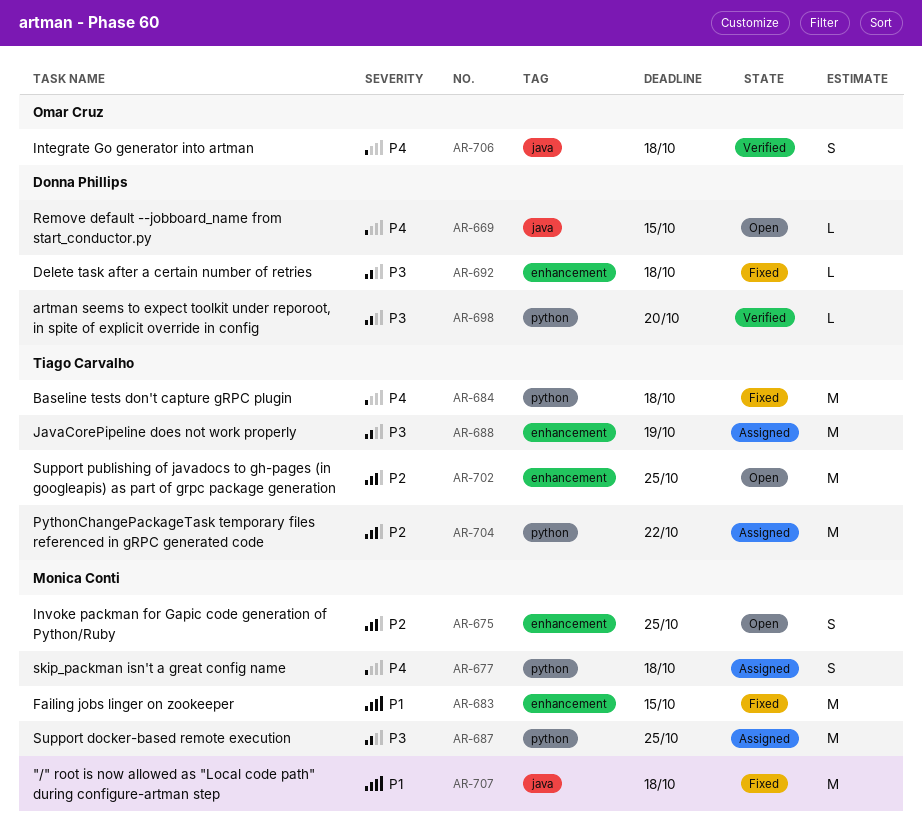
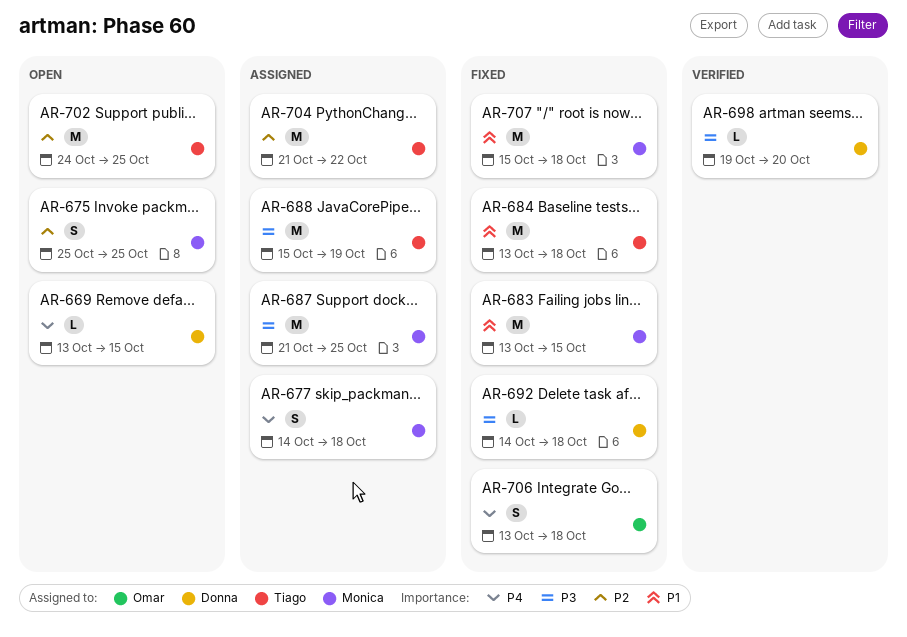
AR-684, priority: P4 -> P1
AR-706, status: Verified -> Fixed

